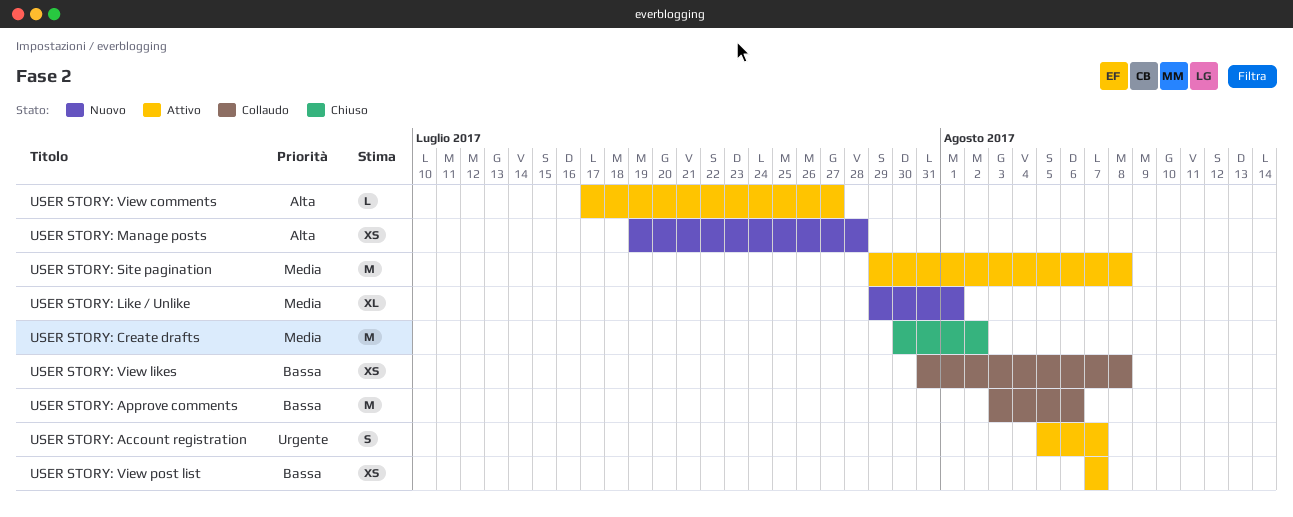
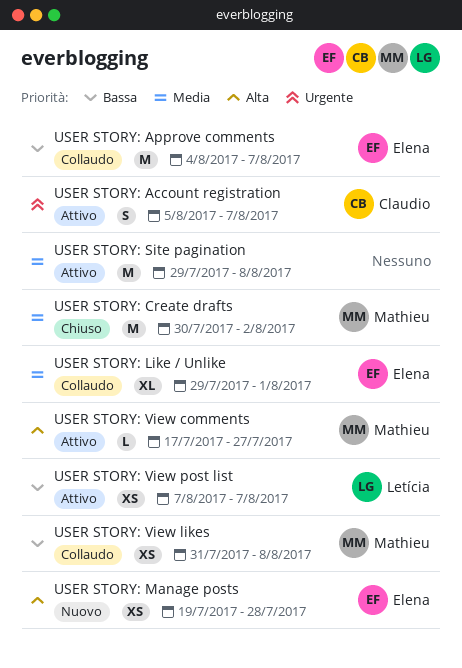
USER STORY: Approve comments, start: Aug 3 -> Aug 4
USER STORY: Approve comments, due: Aug 6 -> Aug 7
USER STORY: Like / Unlike, status: Nuovo -> Collaudo

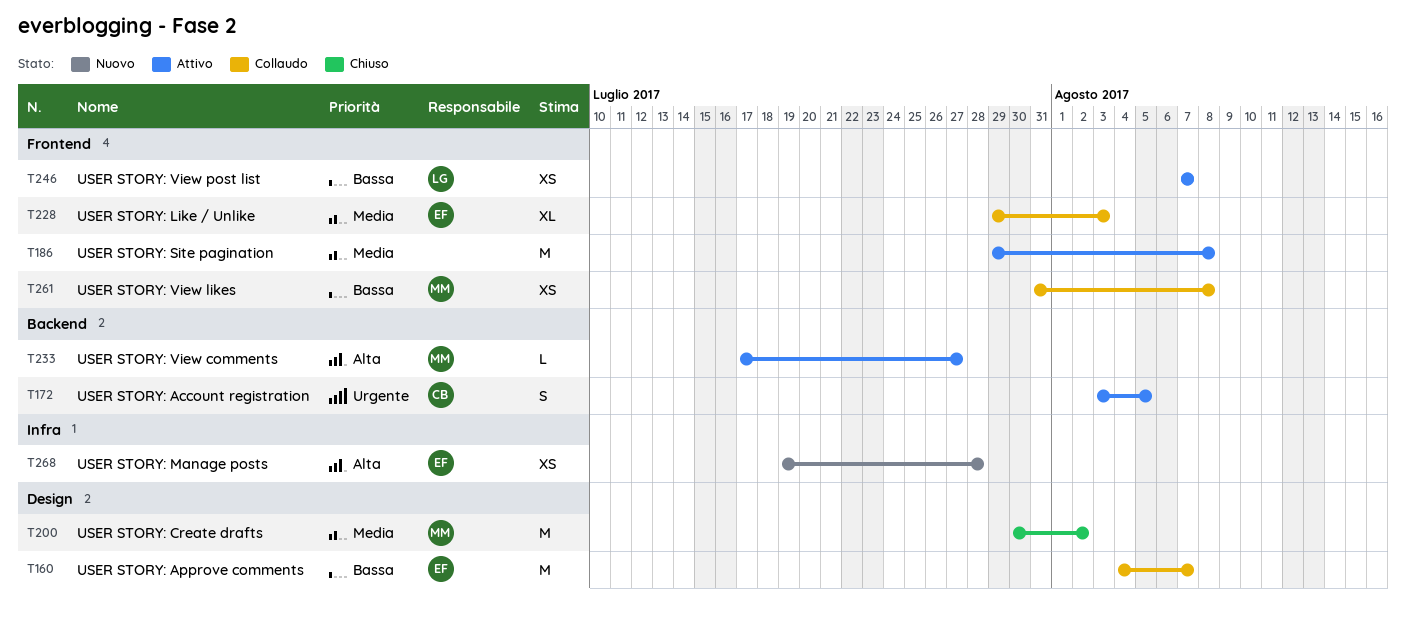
USER STORY: Account registration, start: Aug 5 -> Aug 3
USER STORY: Account registration, due: Aug 7 -> Aug 5
USER STORY: Like / Unlike, due: Aug 1 -> Aug 3

